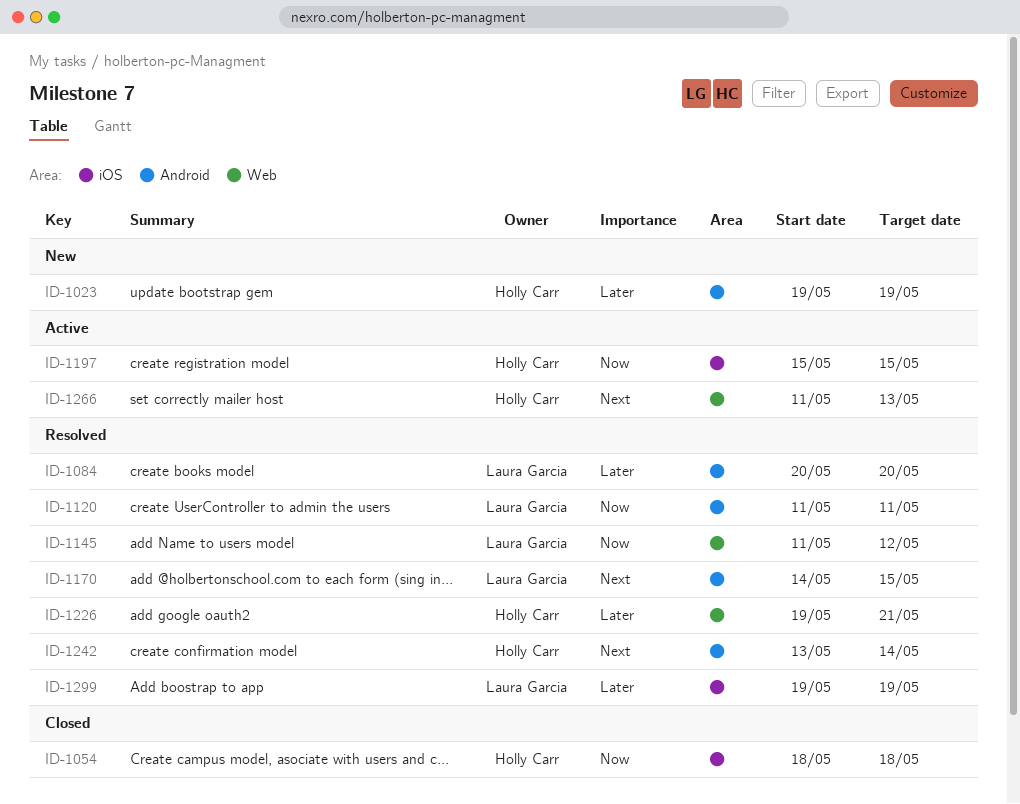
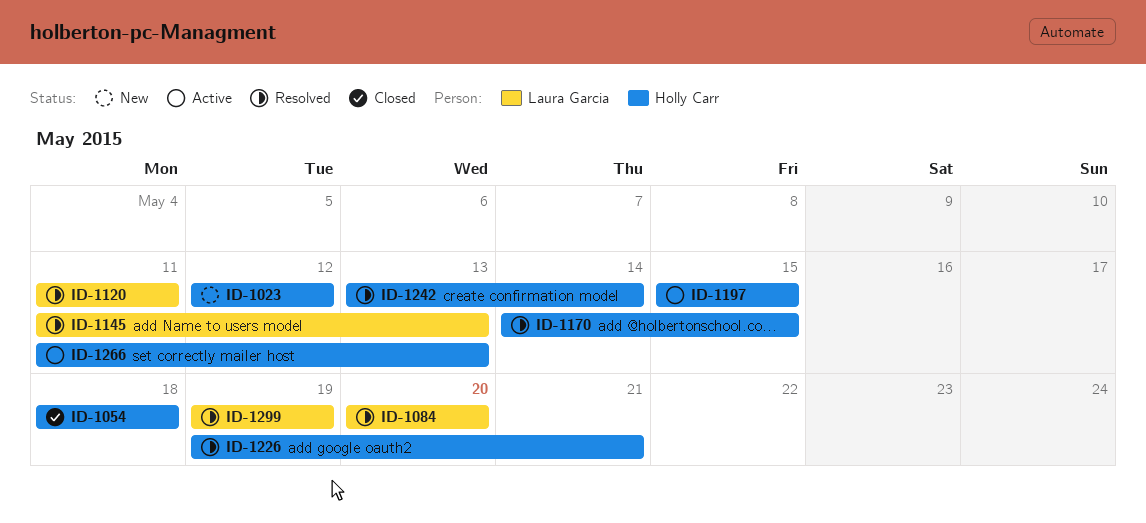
ID-1023, start: May 19 -> May 12
ID-1023, due: May 19 -> May 12
ID-1145, due: May 12 -> May 13
ID-1170, owner: Laura Garcia -> Holly Carr

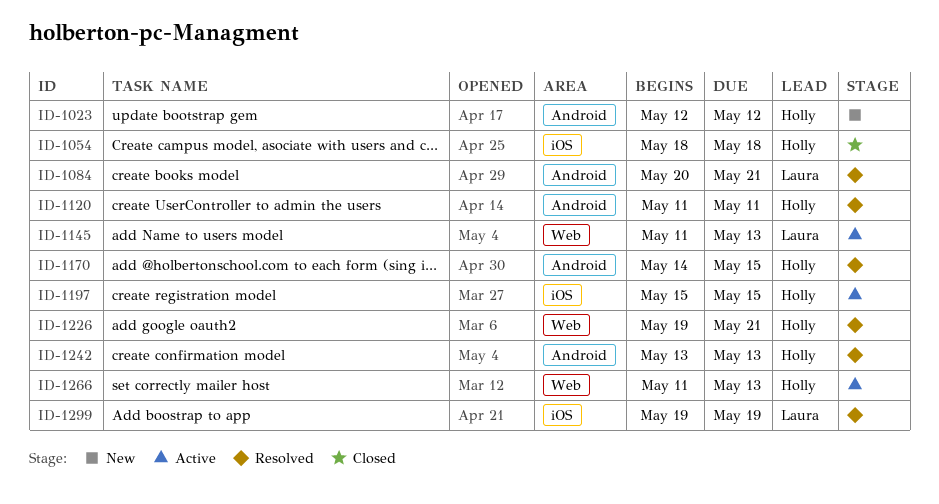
ID-1084, due: May 20 -> May 21
ID-1120, owner: Laura Garcia -> Holly Carr
ID-1145, status: Resolved -> Active
ID-1242, due: May 14 -> May 13

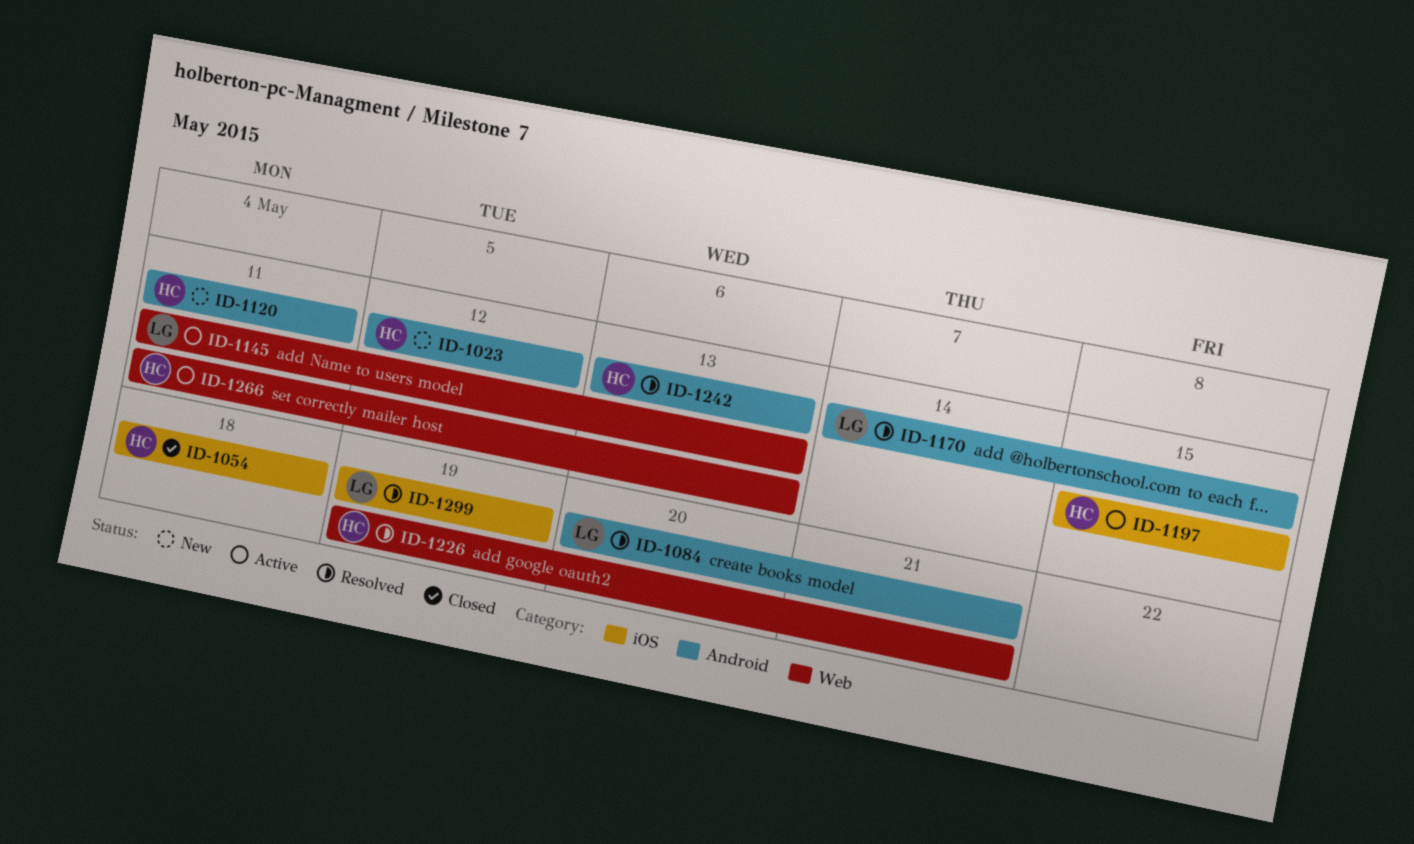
ID-1120, status: Resolved -> New
ID-1170, owner: Holly -> Laura

